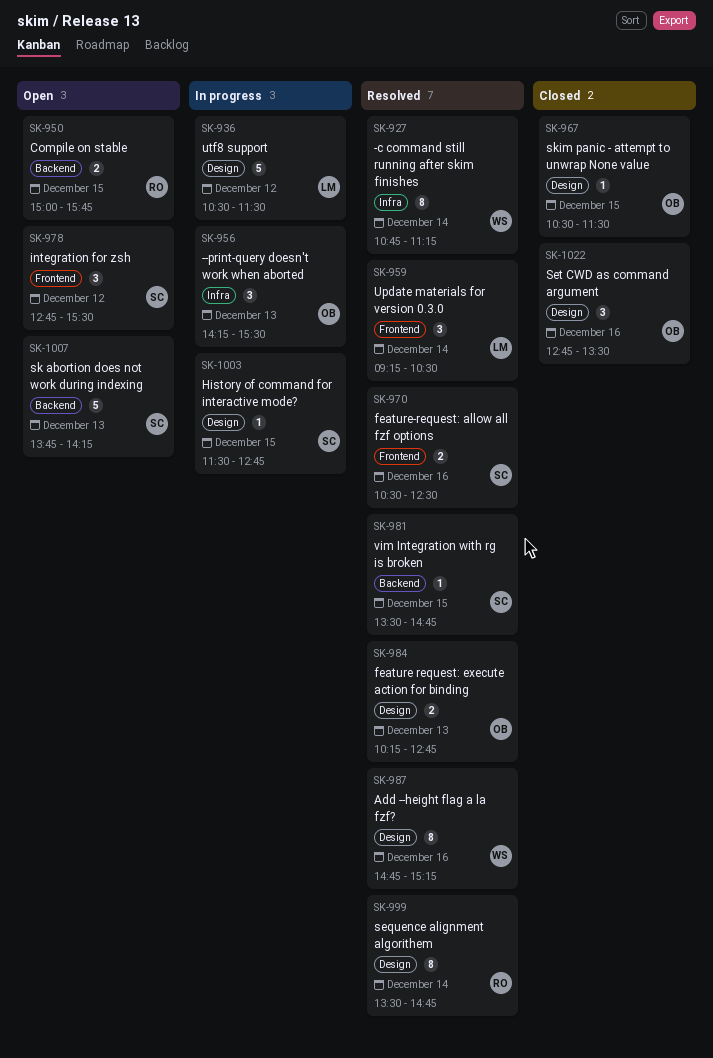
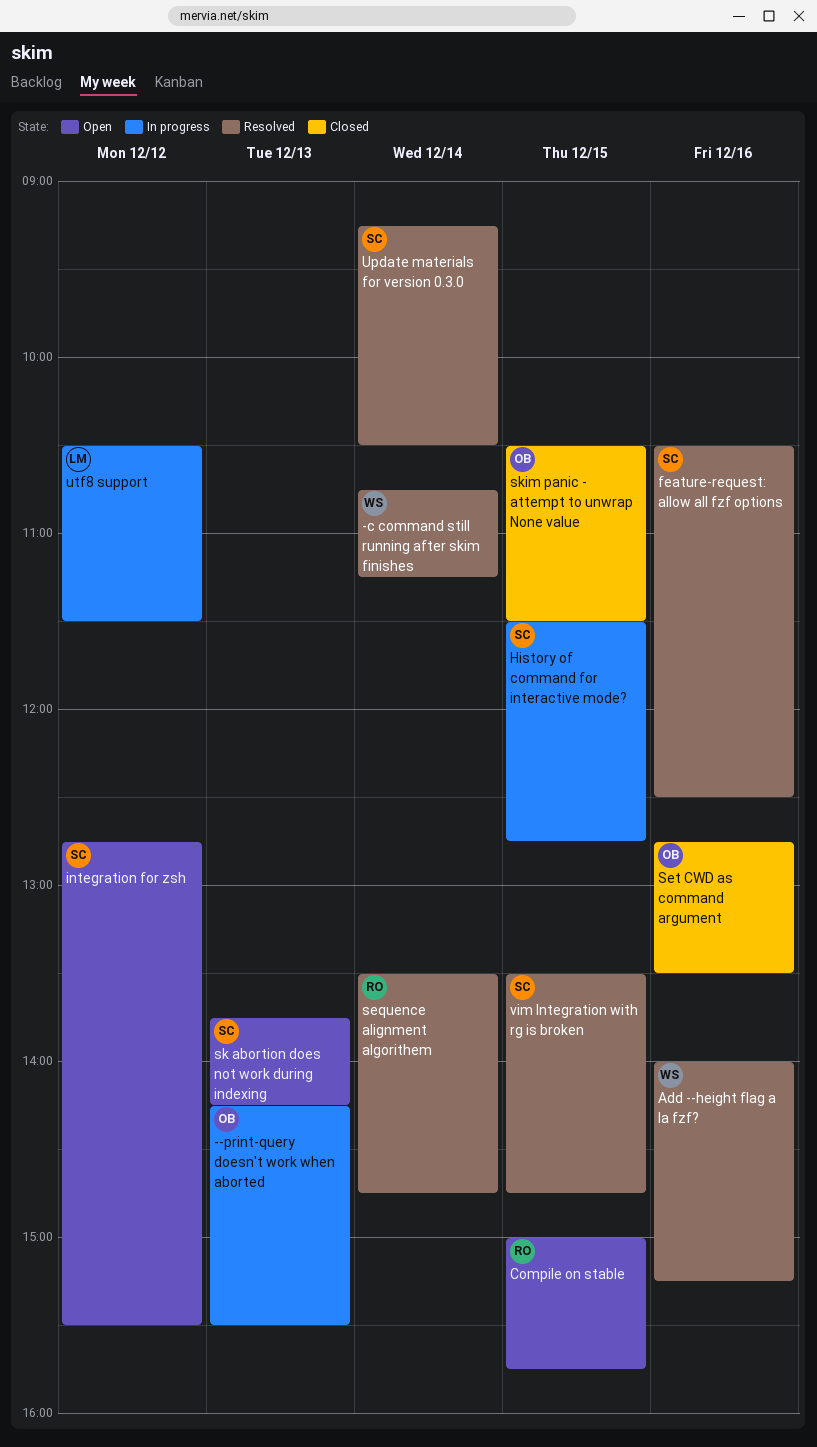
Add --height flag a la fzf?, begins: 14:45 -> 14:00
feature request: execute action for binding: present -> none
Update materials for version 0.3.0, owner: LM -> SC

